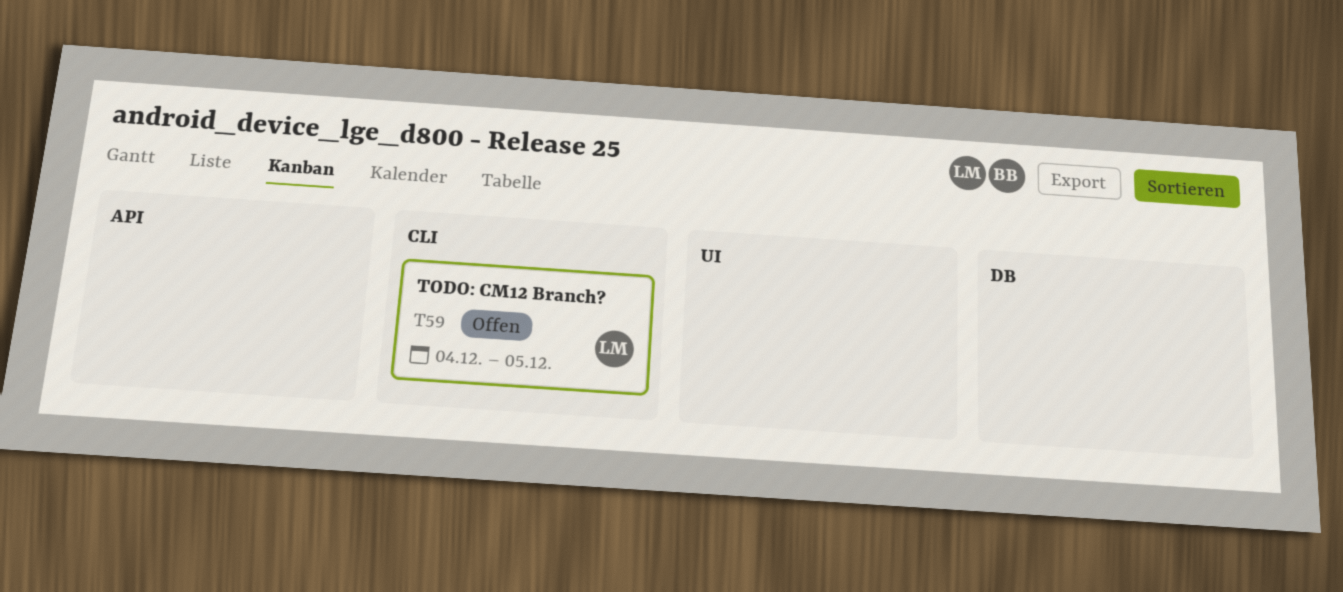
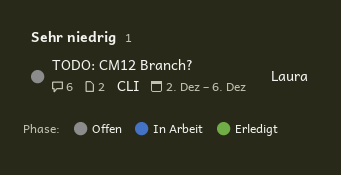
TODO: CM12 Branch?, start: Dec 4 -> Dec 2
TODO: CM12 Branch?, due: Dec 5 -> Dec 6

